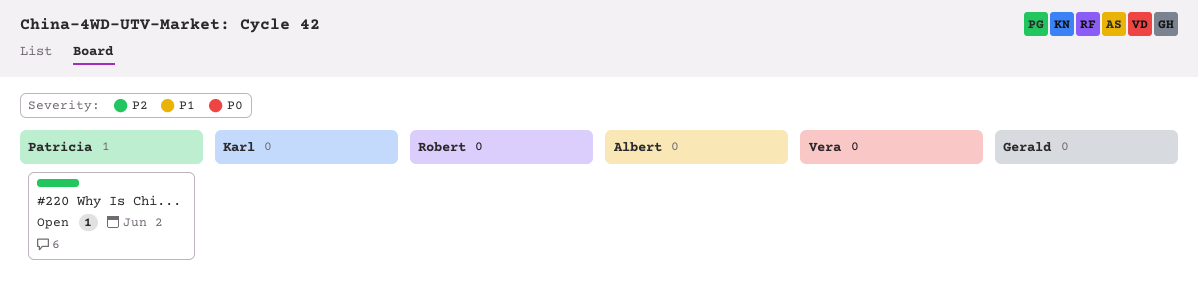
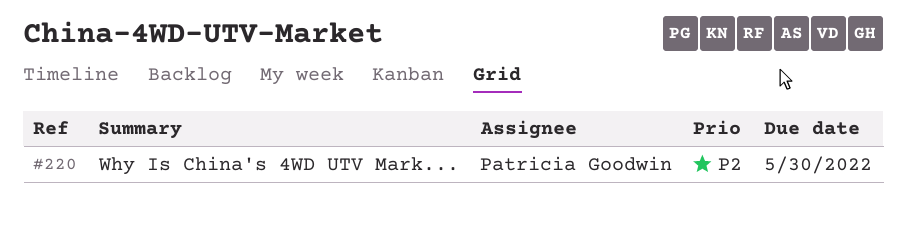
#220, due: Jun 2 -> May 30

